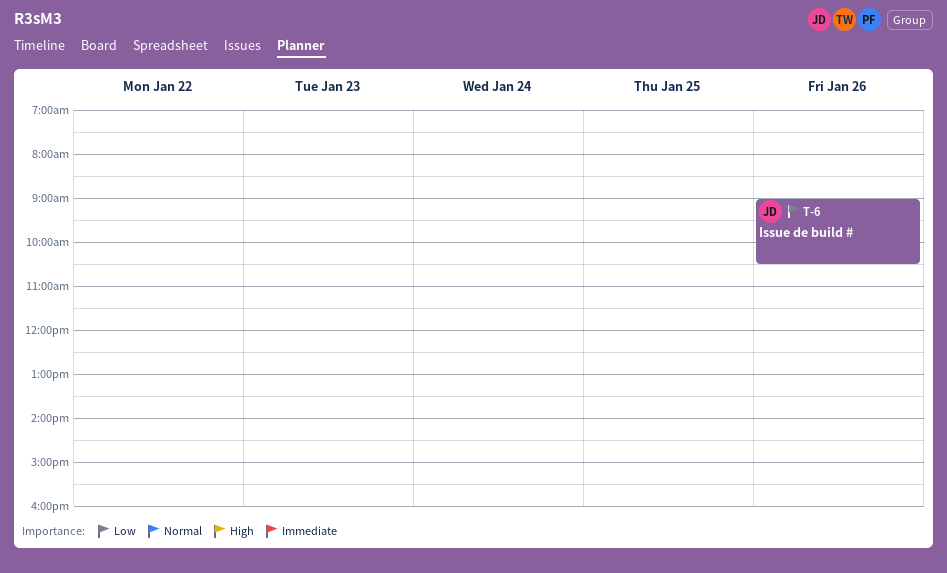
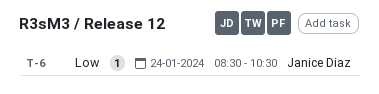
T-6, day: Jan 26 -> Jan 24
T-6, begins: 09:00 -> 08:30

